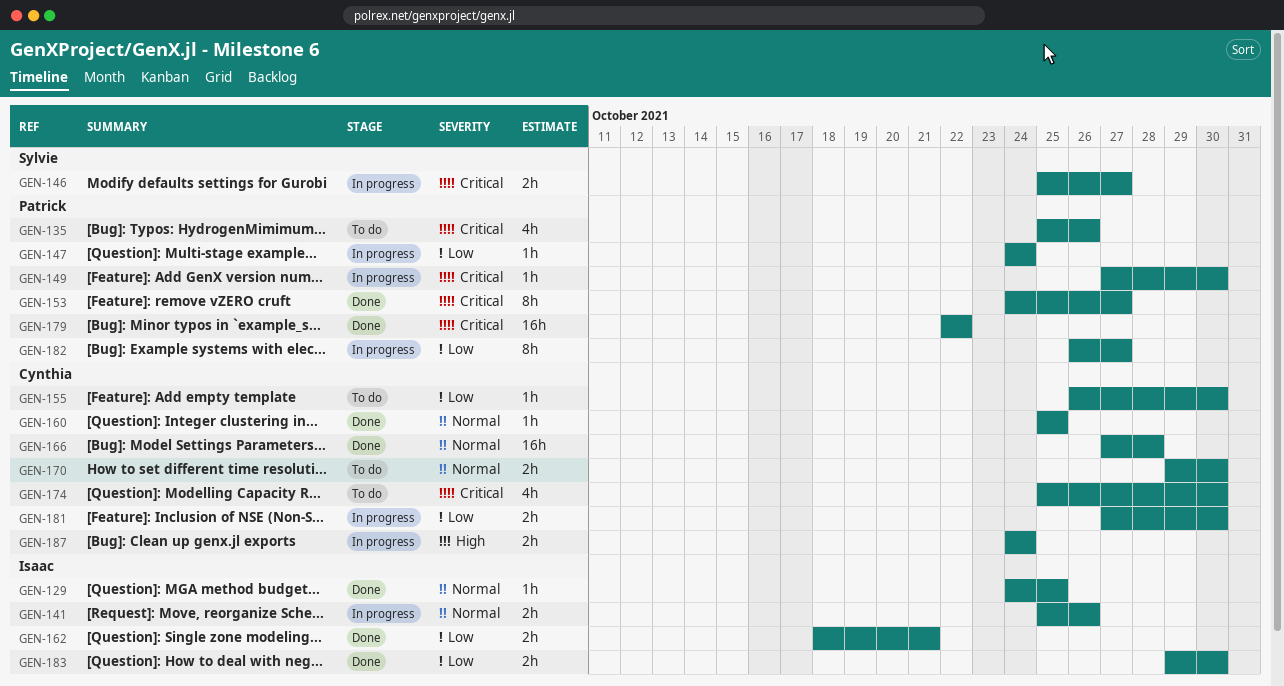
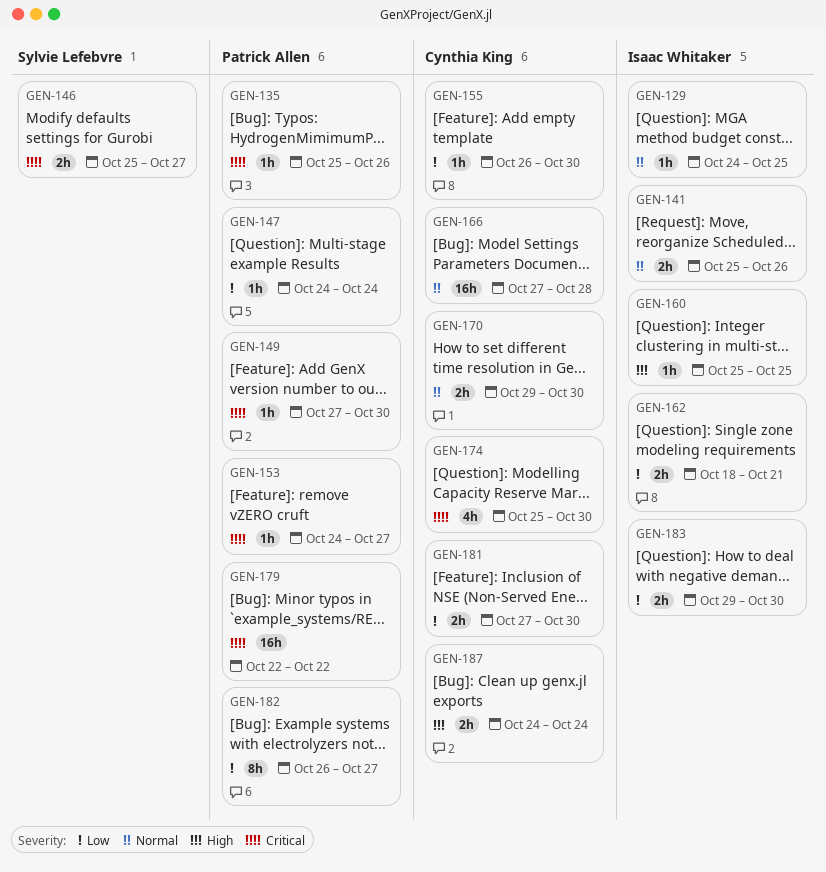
GEN-135, estimate: 4h -> 1h
GEN-153, estimate: 8h -> 1h
GEN-160, owner: Cynthia King -> Isaac Whitaker
GEN-160, priority: Normal -> High

